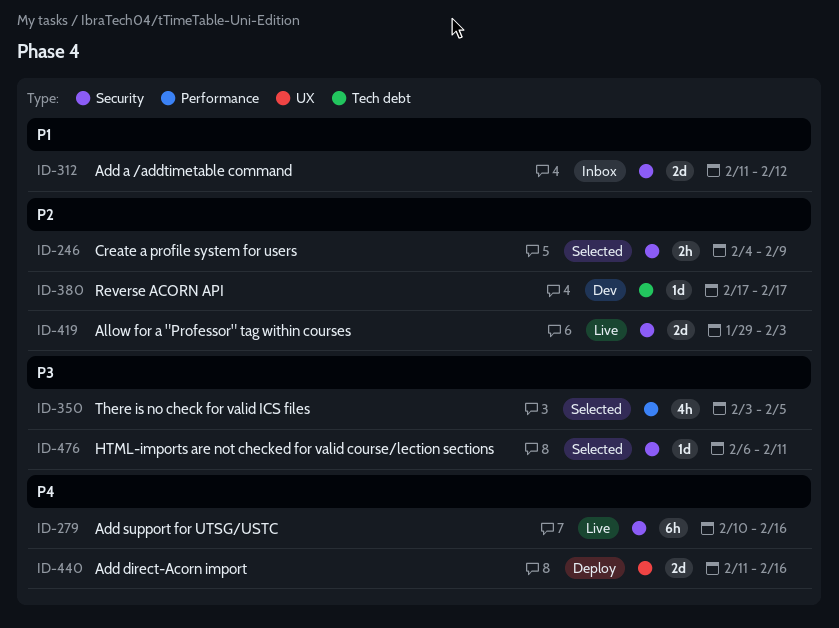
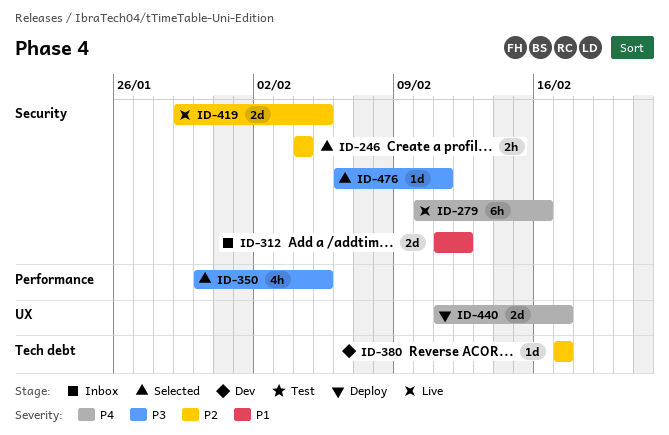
ID-246, due: Feb 9 -> Feb 4
ID-350, start: Feb 3 -> Jan 30
ID-419, due: Feb 3 -> Feb 5
ID-440, due: Feb 16 -> Feb 17

